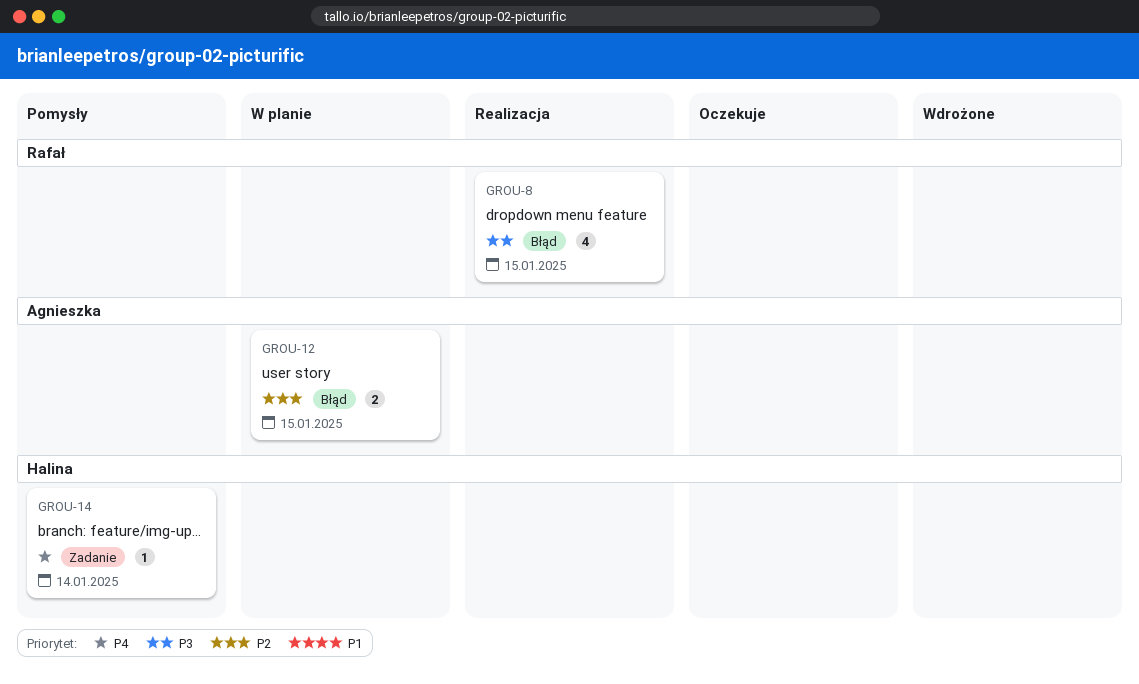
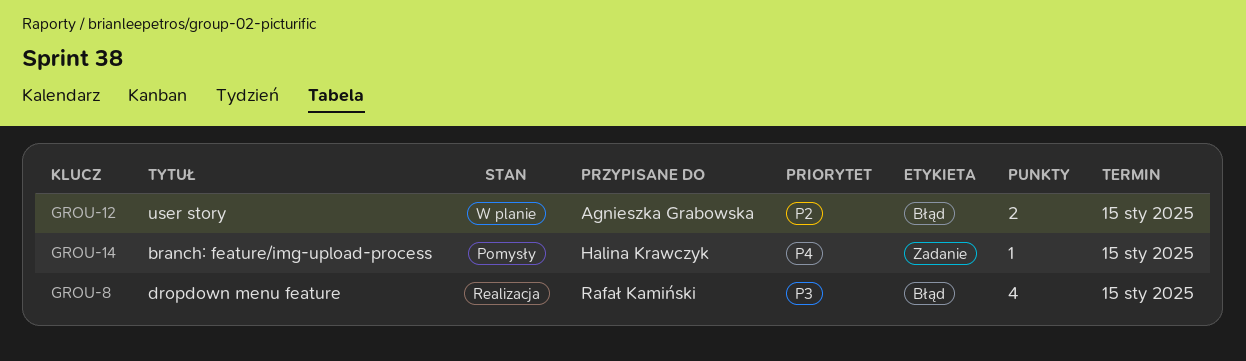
GROU-14, due: Jan 14 -> Jan 15

